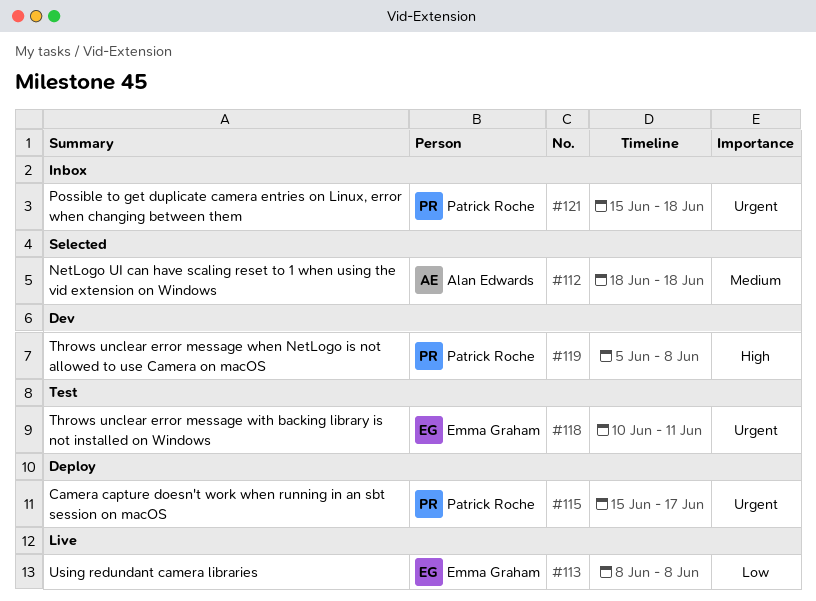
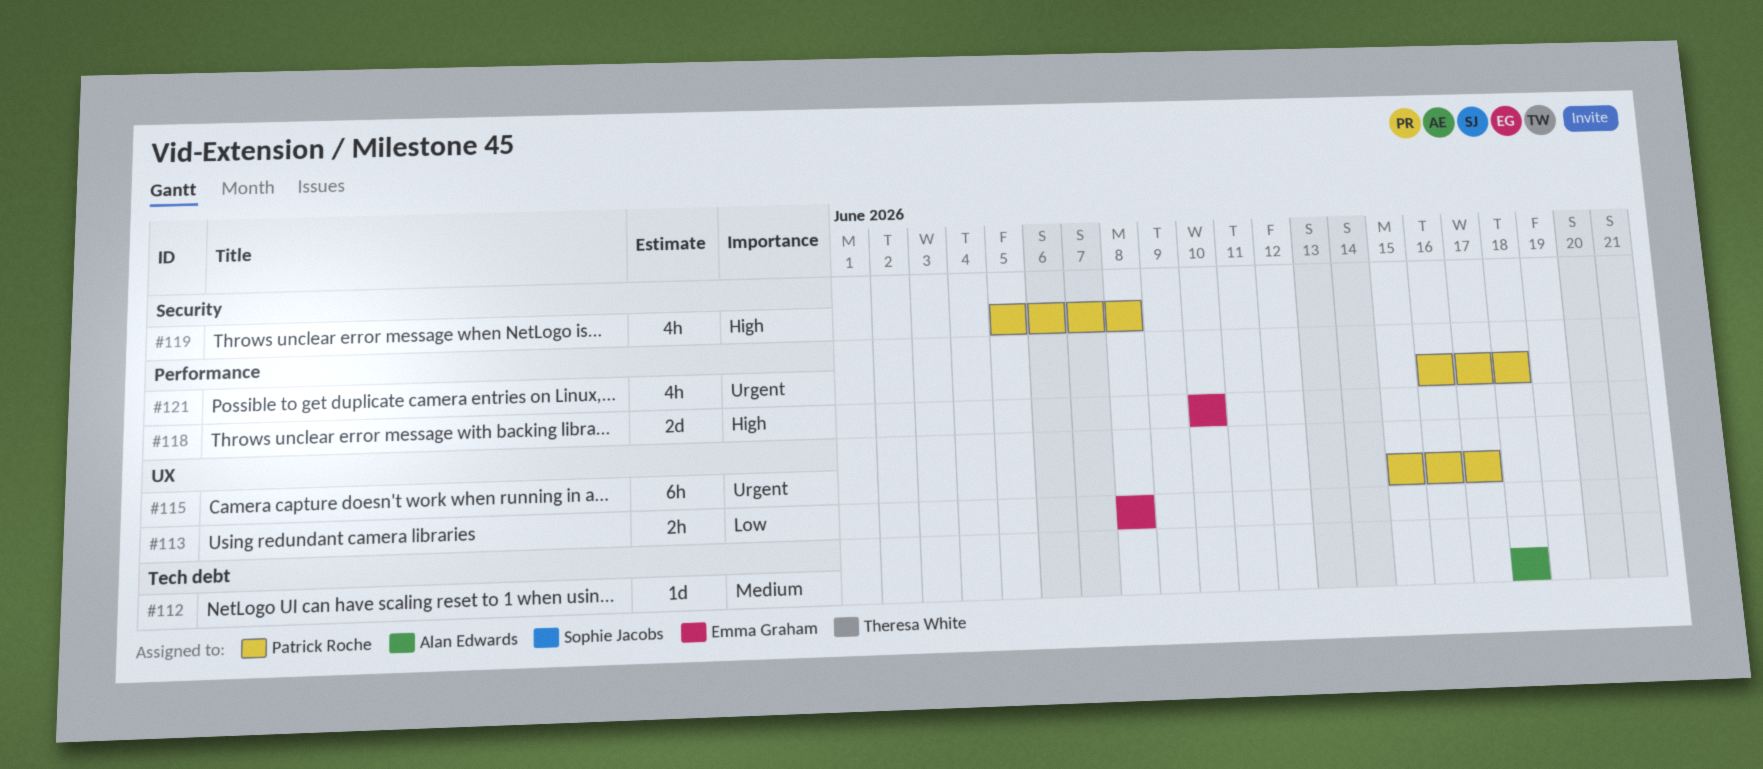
#118, priority: Urgent -> High
#118, due: Jun 11 -> Jun 10
#121, start: Jun 15 -> Jun 16

